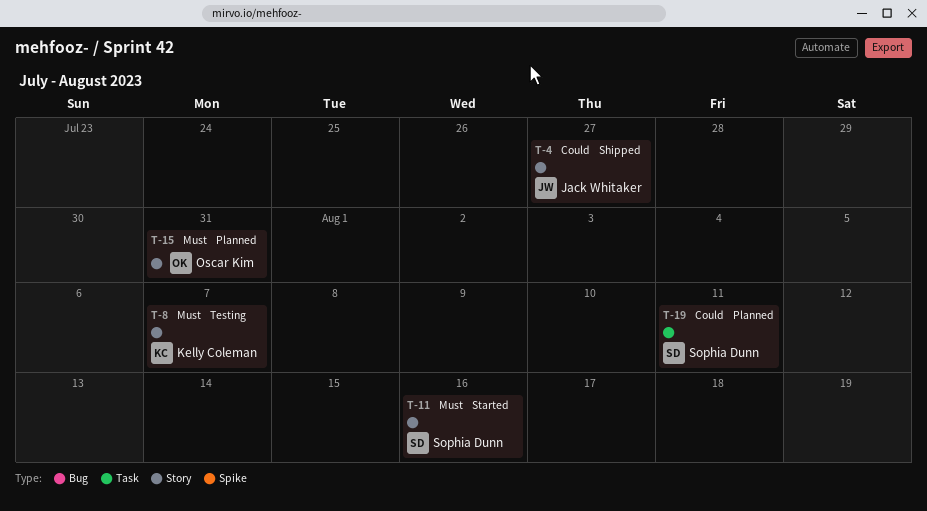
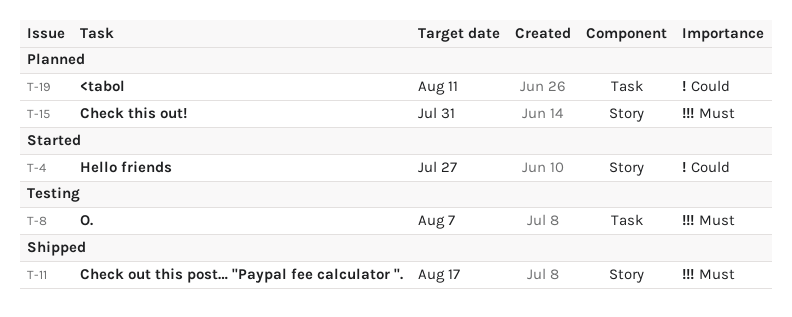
T-4, status: Shipped -> Started
T-8, label: Story -> Task
T-11, status: Started -> Shipped
T-11, due: Aug 16 -> Aug 17

